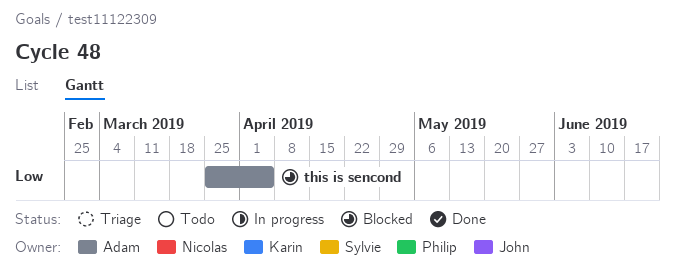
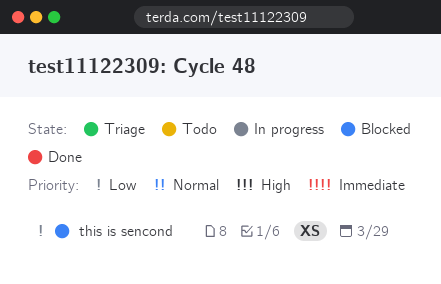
this is sencond, due: Apr 5 -> Mar 29

